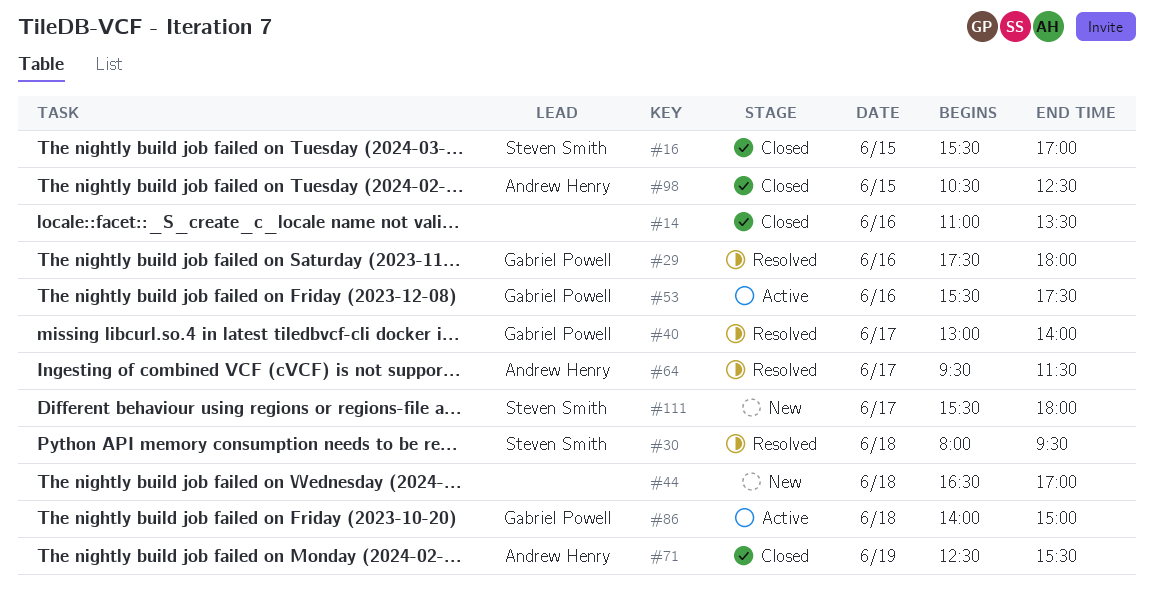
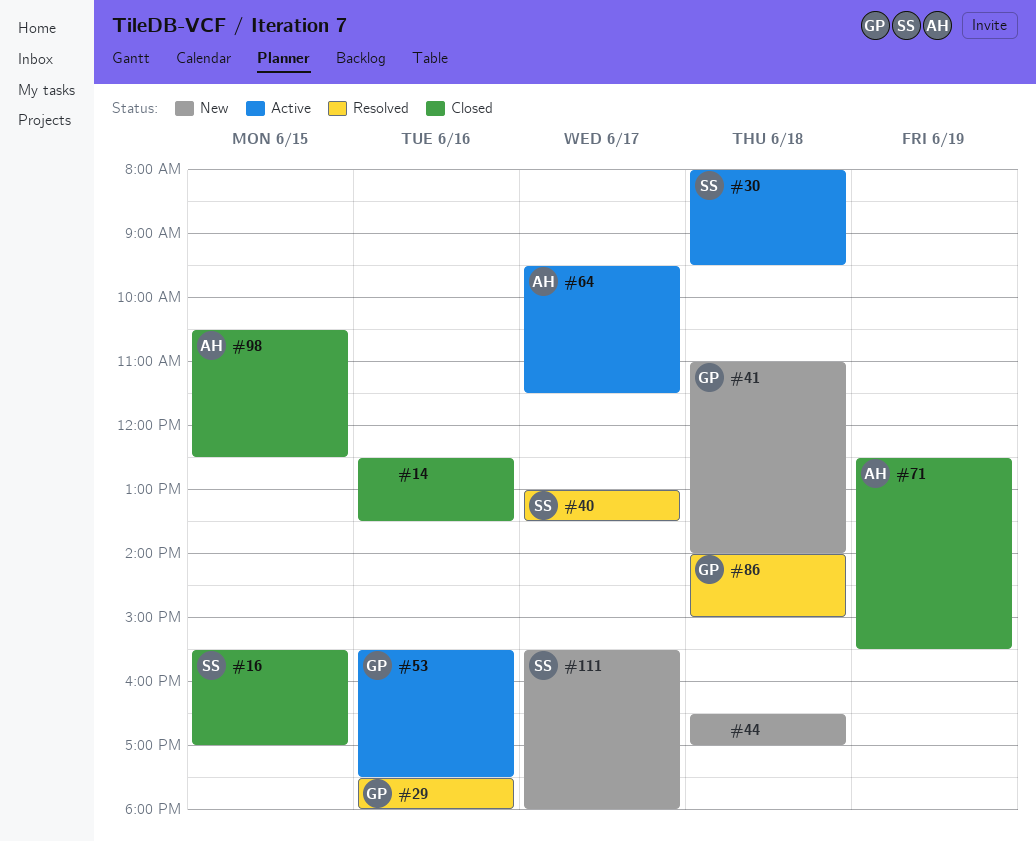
#14, begins: 11:00 -> 12:30
#30, status: Resolved -> Active
#40, owner: Gabriel Powell -> Steven Smith
#40, ends: 14:00 -> 13:30
#41: none -> present
#64, status: Resolved -> Active
#86, status: Active -> Resolved

